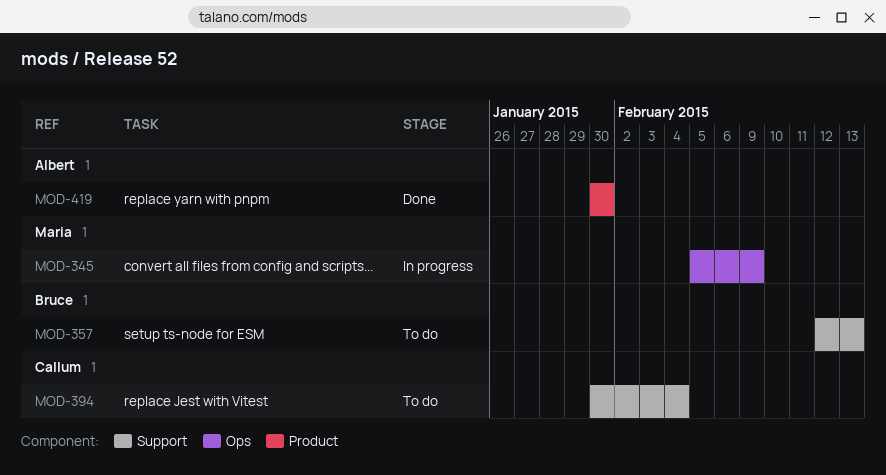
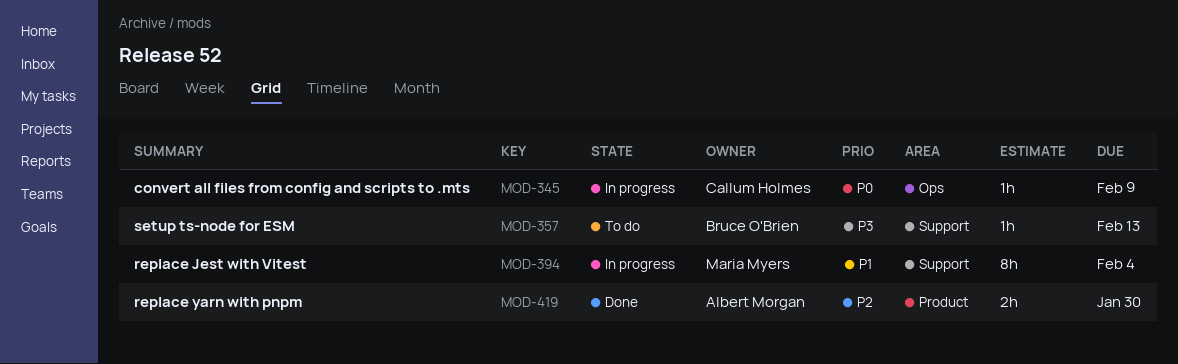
MOD-345, owner: Maria Myers -> Callum Holmes
MOD-394, status: To do -> In progress
MOD-394, owner: Callum Holmes -> Maria Myers

